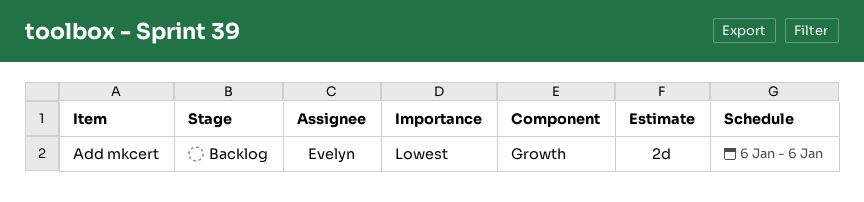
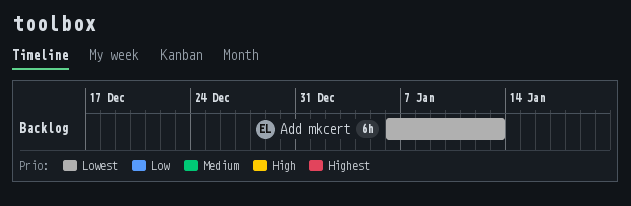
Add mkcert, estimate: 2d -> 6h
Add mkcert, due: Jan 6 -> Jan 13

